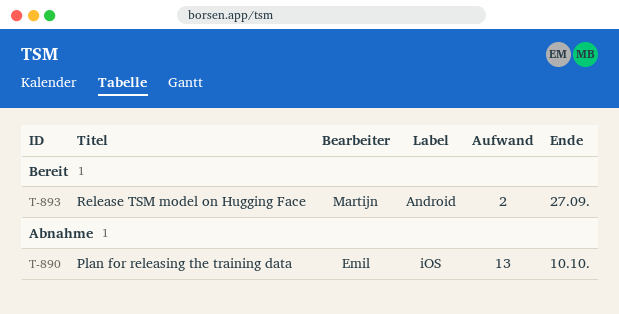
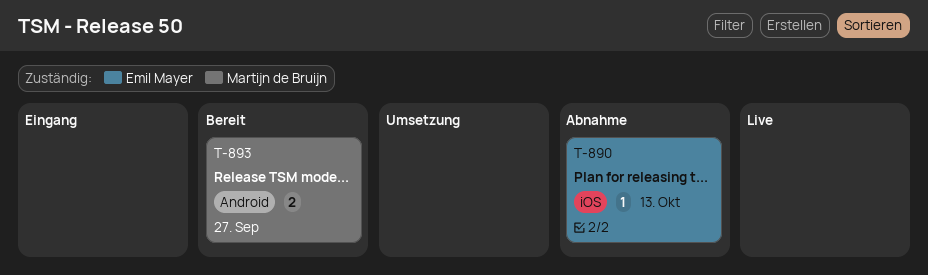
T-890, estimate: 13 -> 1
T-890, due: Oct 10 -> Oct 13

